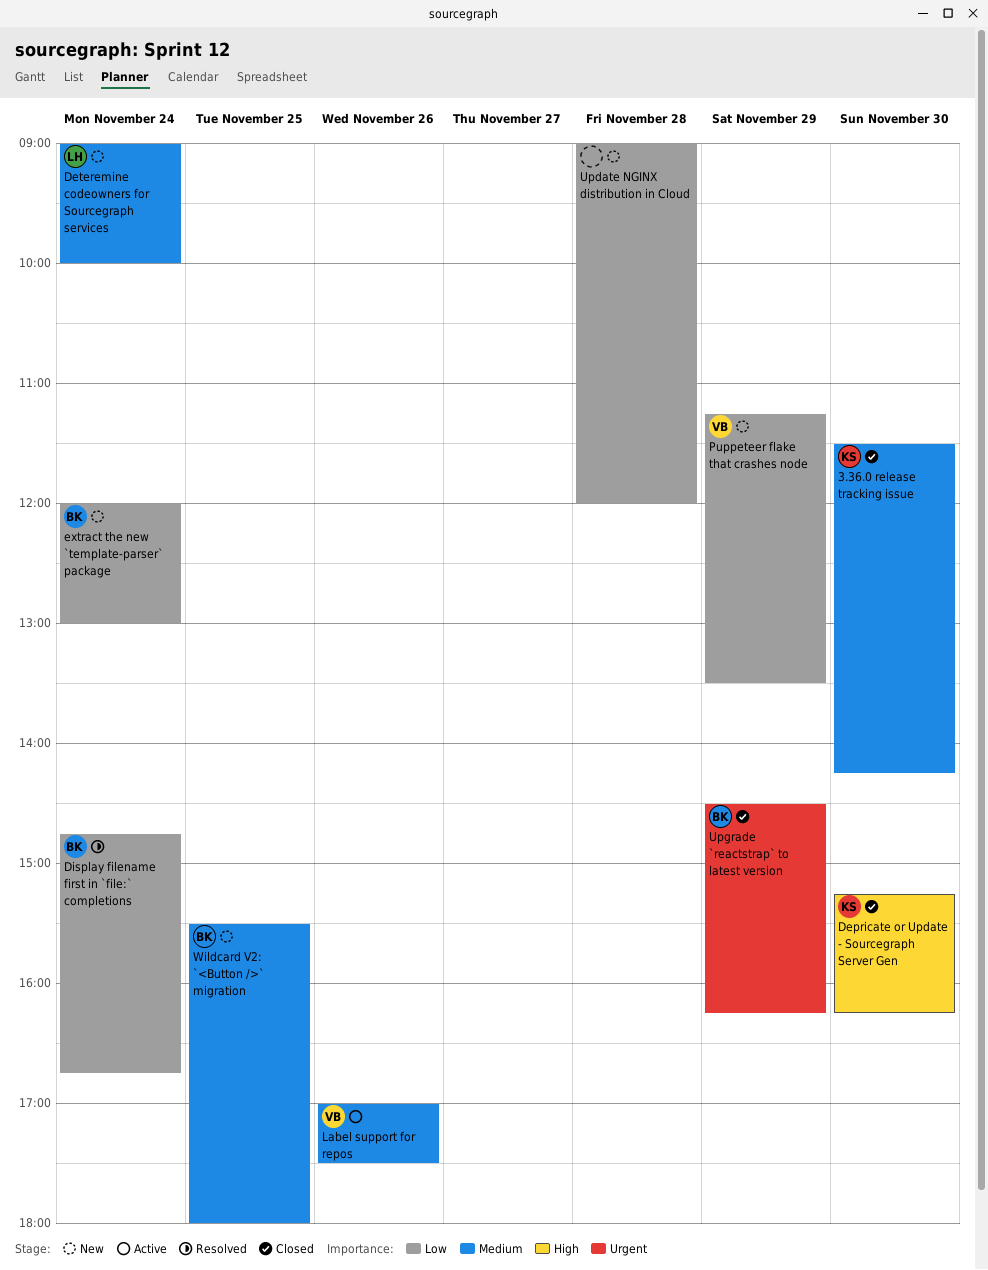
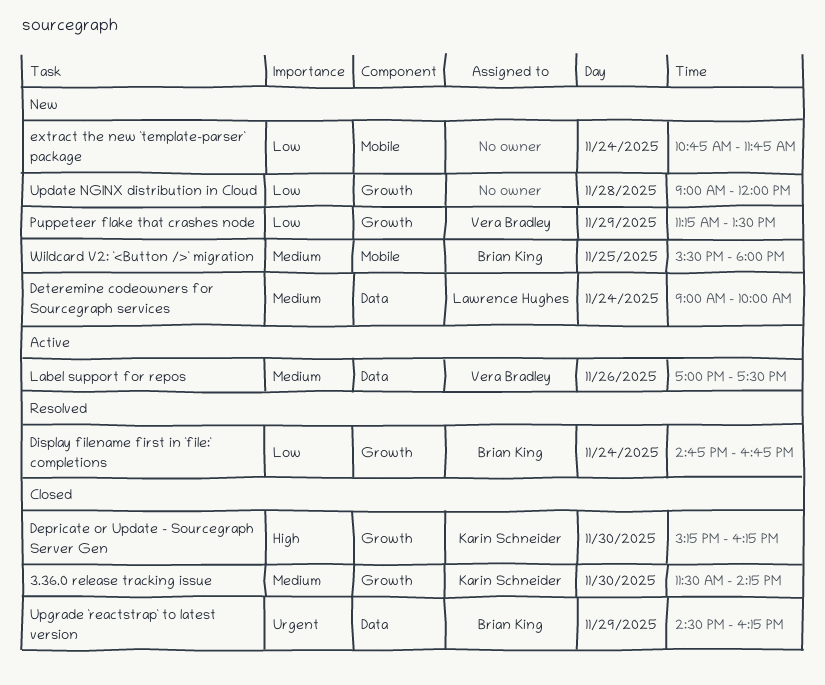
extract the new `template-parser` package, owner: Brian King -> none
extract the new `template-parser` package, begins: 12:00 -> 10:45
extract the new `template-parser` package, ends: 13:00 -> 11:45

